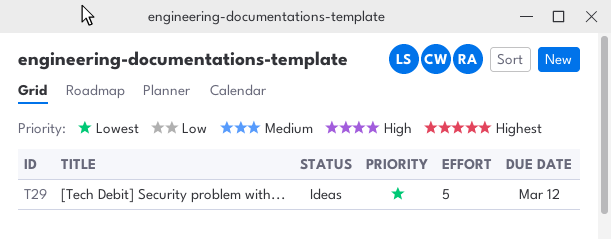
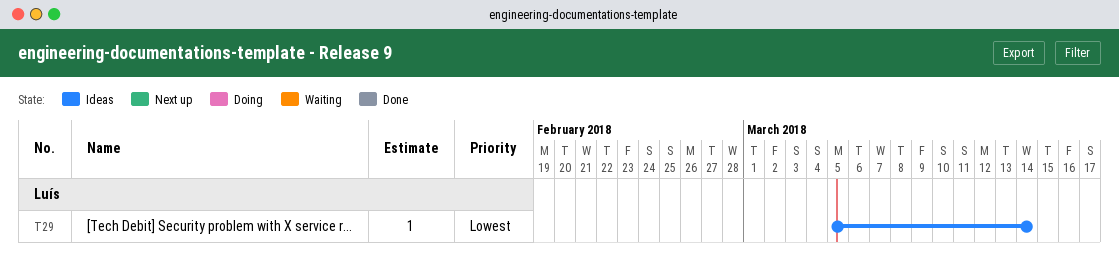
T29, estimate: 5 -> 1
T29, due: Mar 12 -> Mar 14

